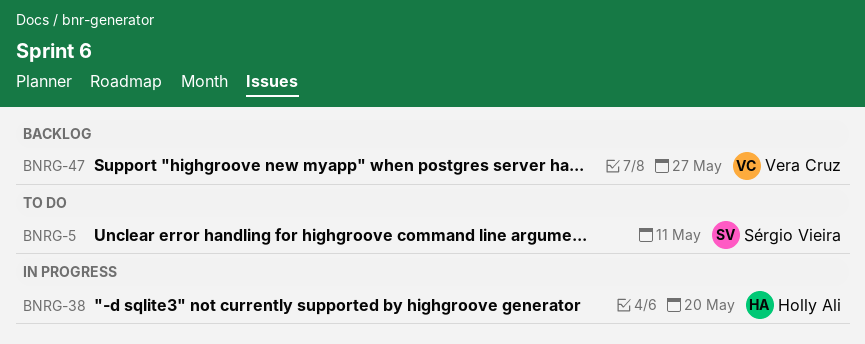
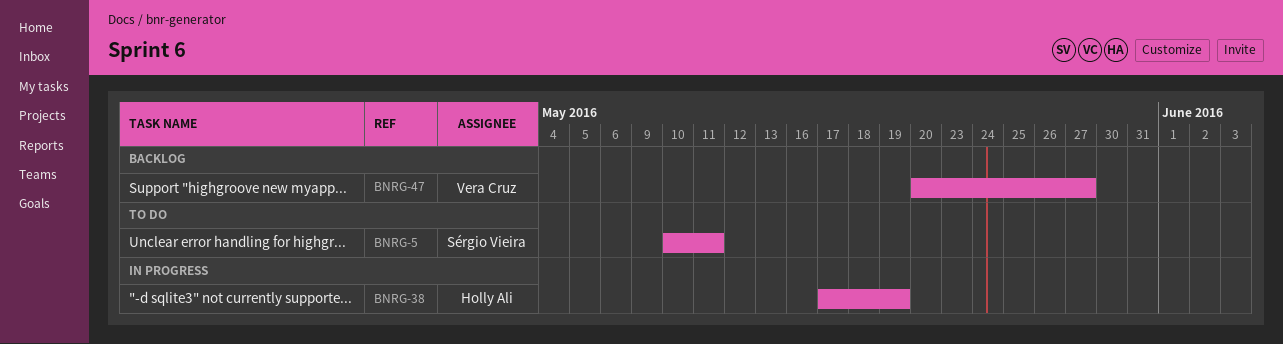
BNRG-38, due: May 20 -> May 19

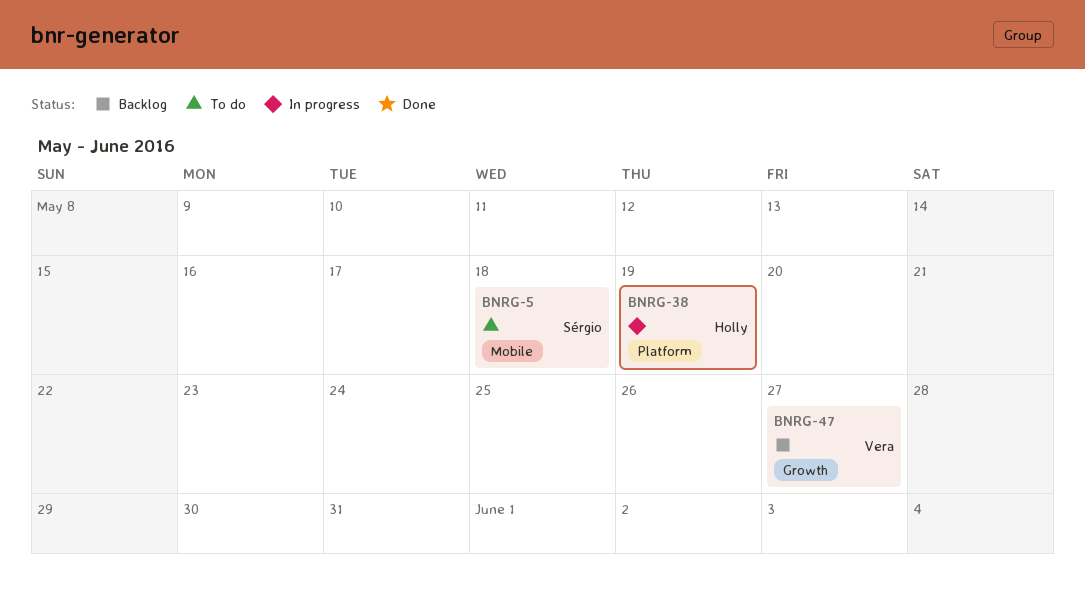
BNRG-5, due: May 11 -> May 18

